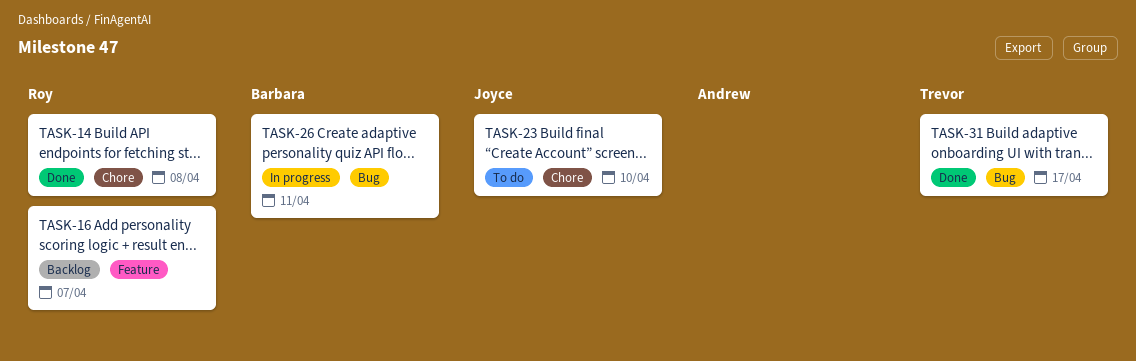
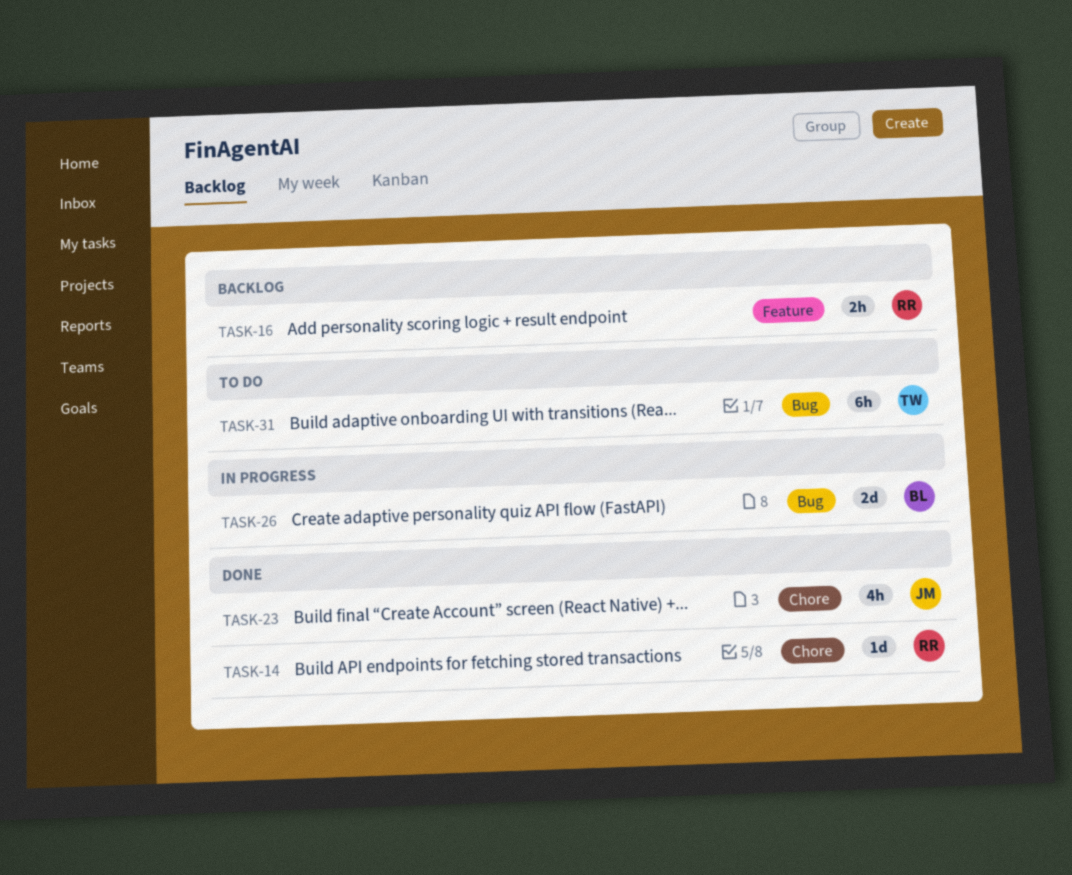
TASK-23, status: To do -> Done
TASK-31, status: Done -> To do

